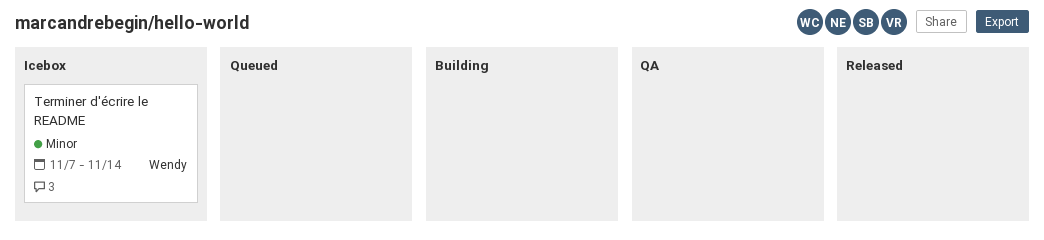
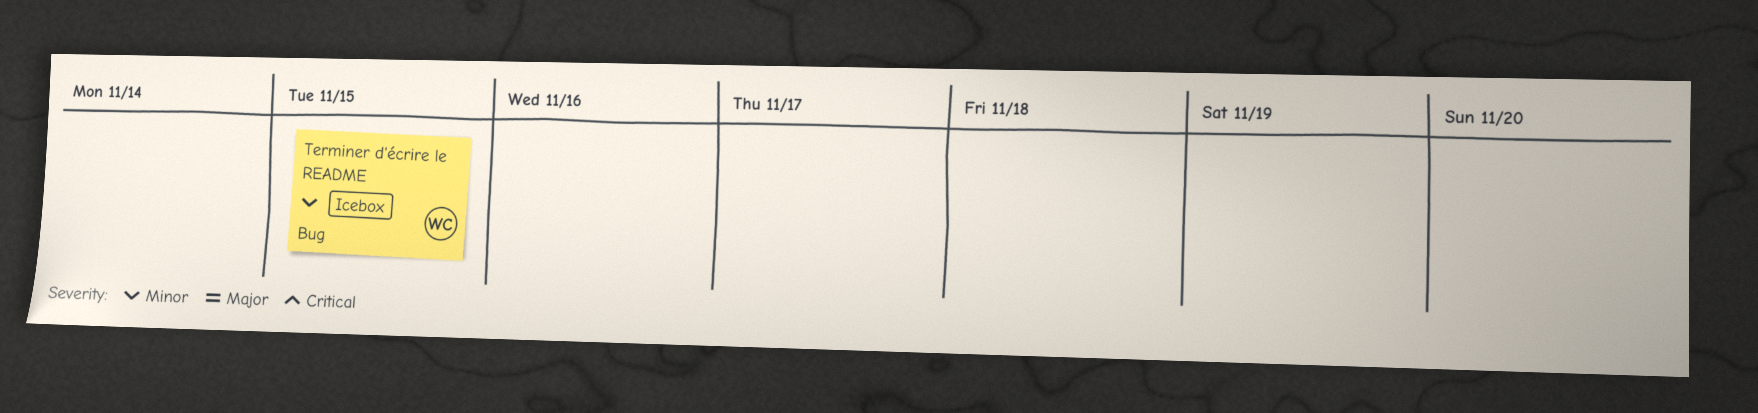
Terminer d'écrire le README, due: Nov 14 -> Nov 15

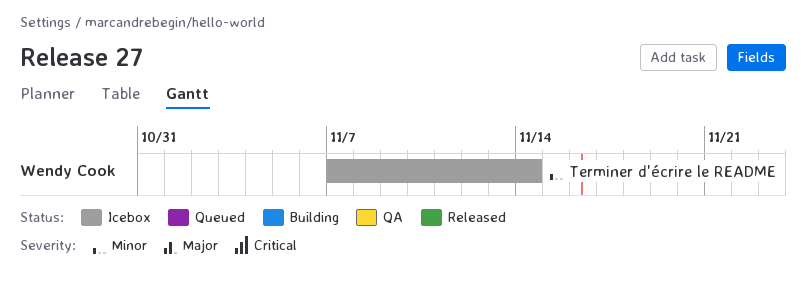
Terminer d'écrire le README, due: Nov 15 -> Nov 14

